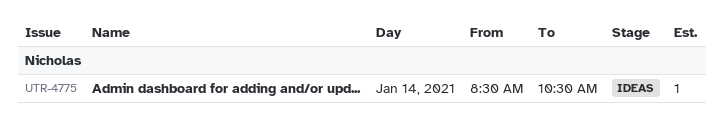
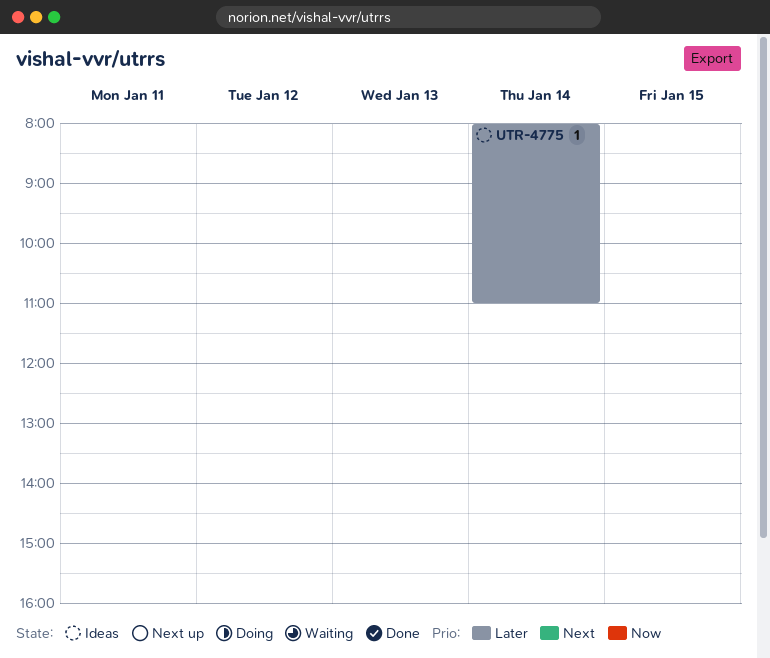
UTR-4775, begins: 08:30 -> 08:00
UTR-4775, ends: 10:30 -> 11:00

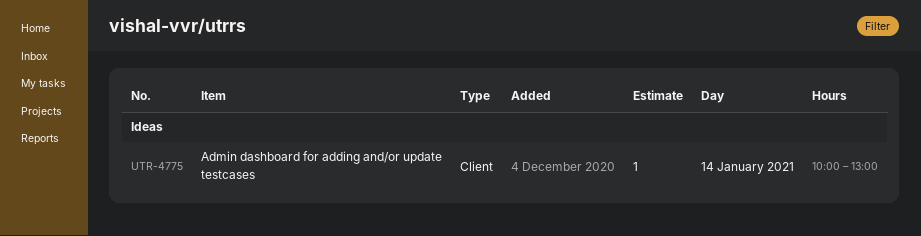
UTR-4775, begins: 08:00 -> 10:00
UTR-4775, ends: 11:00 -> 13:00

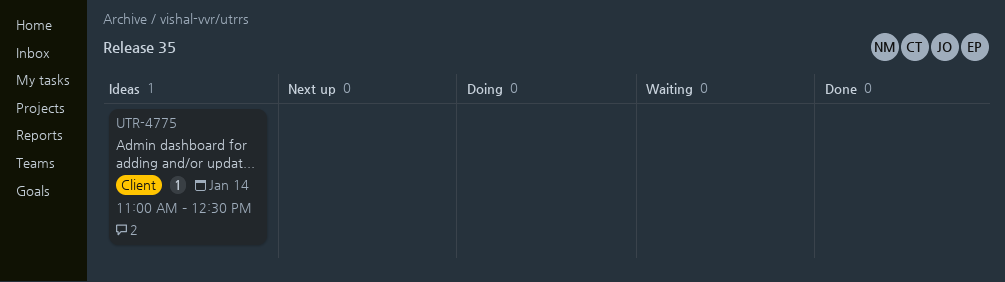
UTR-4775, begins: 10:00 -> 11:00
UTR-4775, ends: 13:00 -> 12:30

